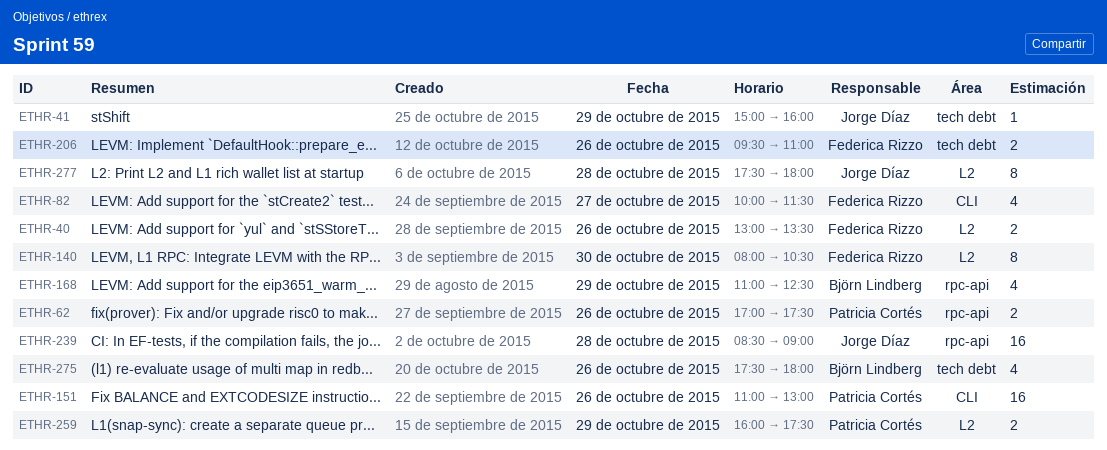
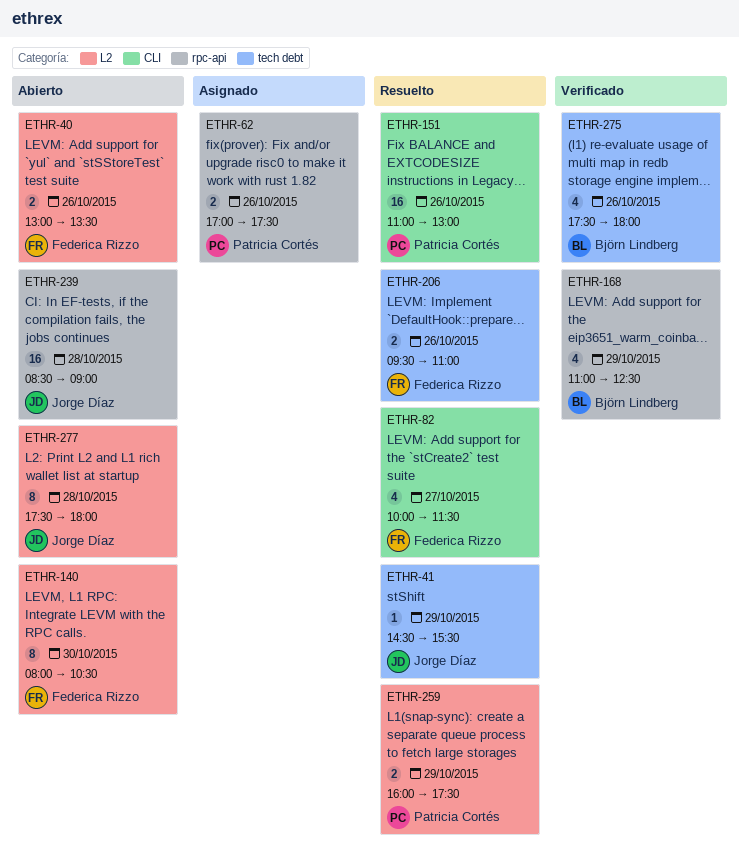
ETHR-41, begins: 15:00 -> 14:30
ETHR-41, ends: 16:00 -> 15:30

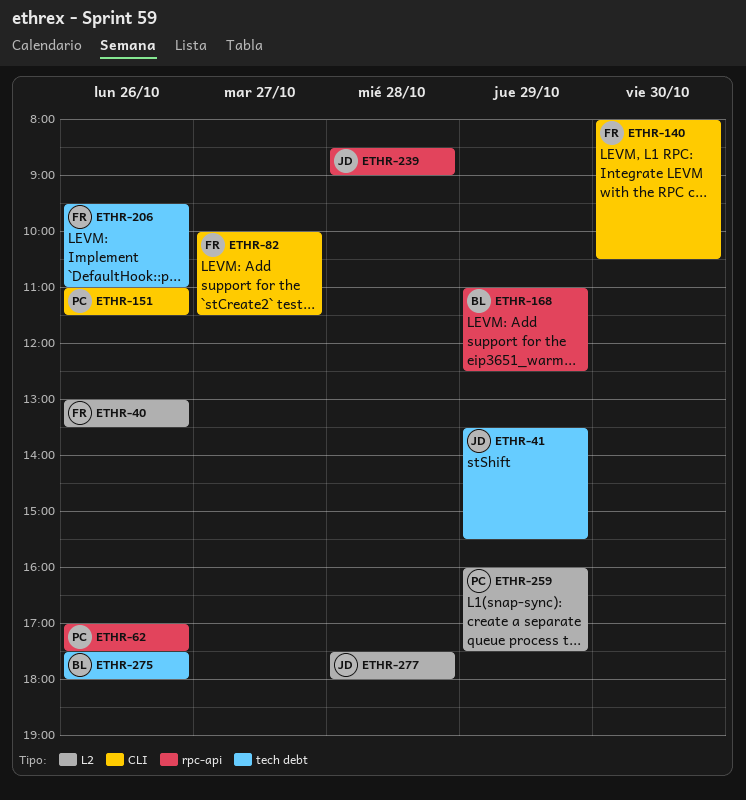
ETHR-41, begins: 14:30 -> 13:30
ETHR-140, label: L2 -> CLI
ETHR-151, ends: 13:00 -> 11:30

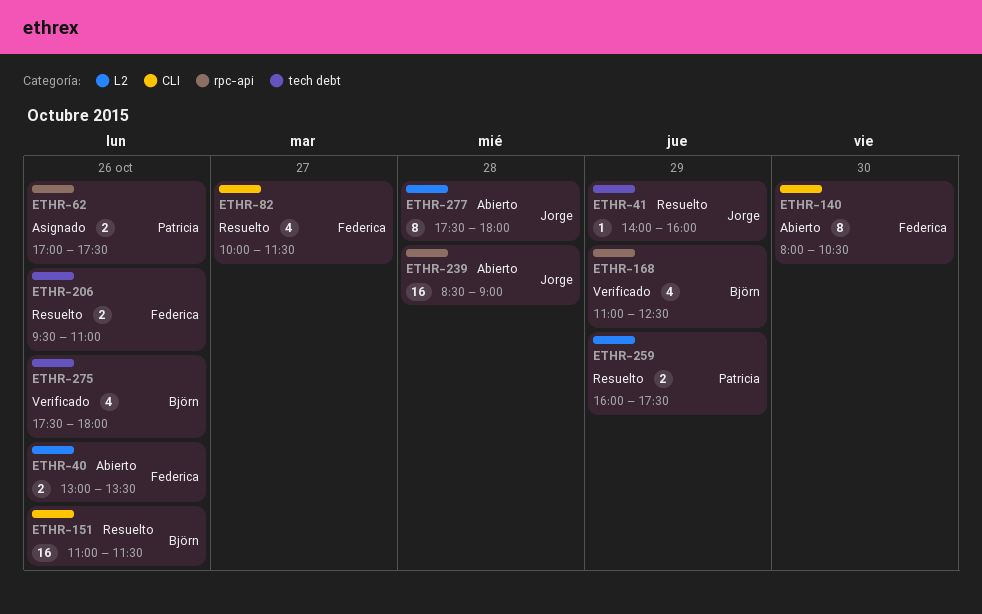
ETHR-41, begins: 13:30 -> 14:00
ETHR-41, ends: 15:30 -> 16:00
ETHR-151, owner: Patricia -> Björn

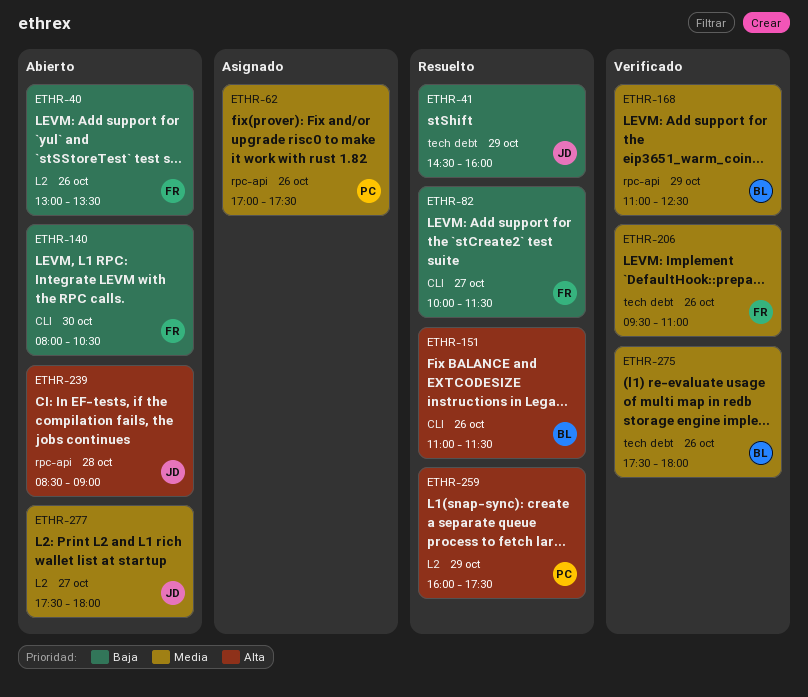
ETHR-41, begins: 14:00 -> 14:30
ETHR-206, status: Resuelto -> Verificado
ETHR-277, day: Oct 28 -> Oct 27

